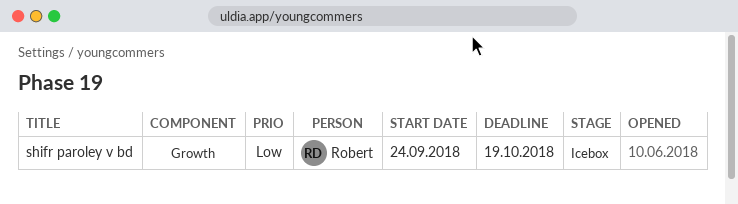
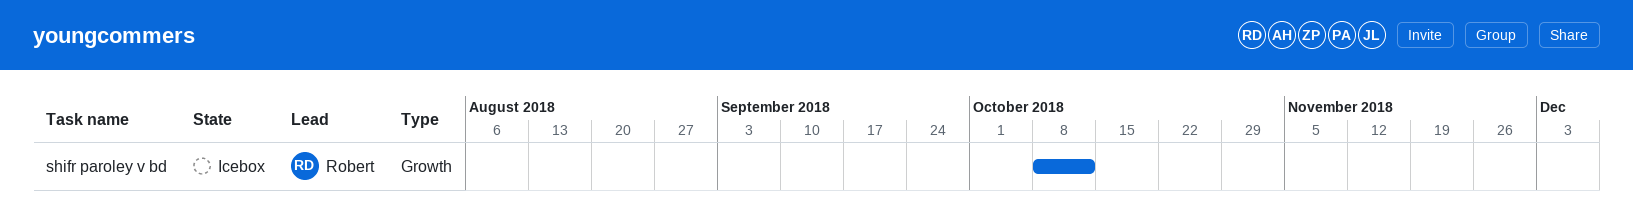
shifr paroley v bd, start: Sep 24 -> Oct 8
shifr paroley v bd, due: Oct 19 -> Oct 12

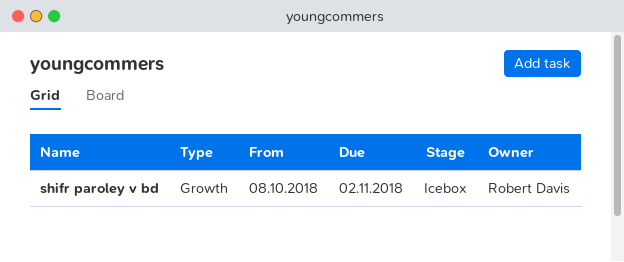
shifr paroley v bd, due: Oct 12 -> Nov 2

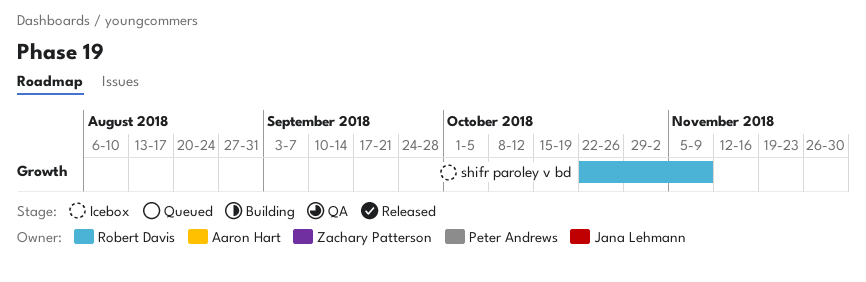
shifr paroley v bd, start: Oct 8 -> Oct 22
shifr paroley v bd, due: Nov 2 -> Nov 9

